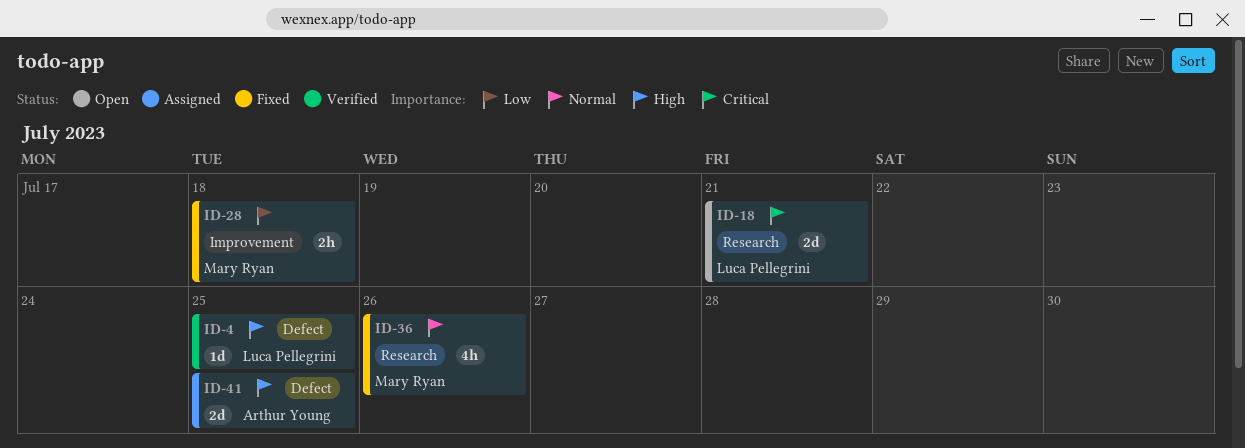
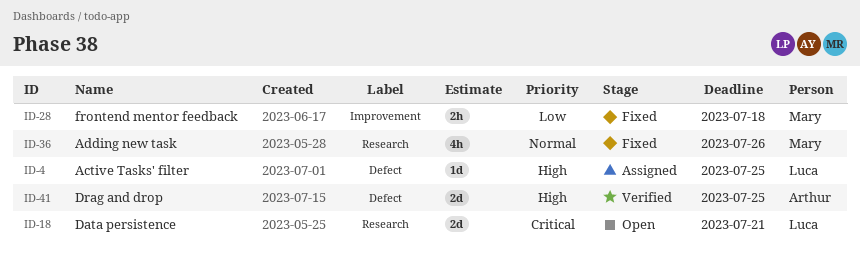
ID-4, status: Verified -> Assigned
ID-41, status: Assigned -> Verified

